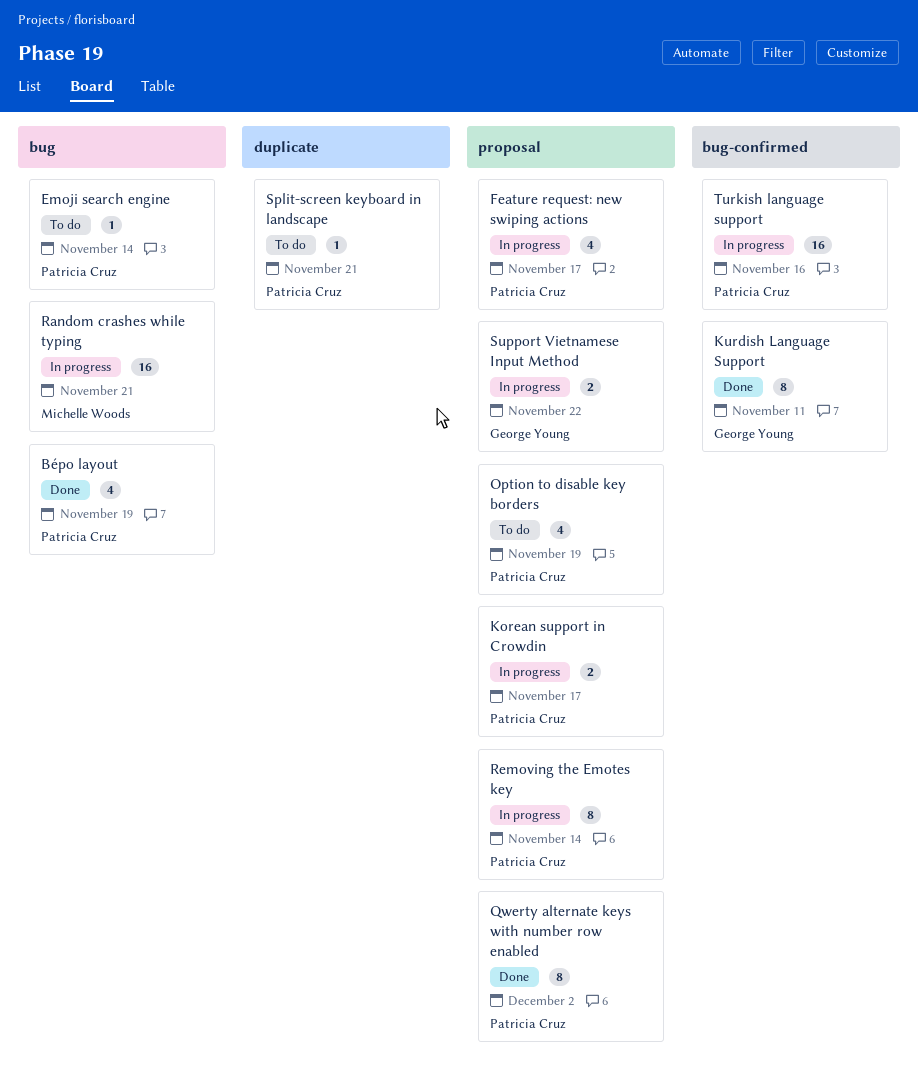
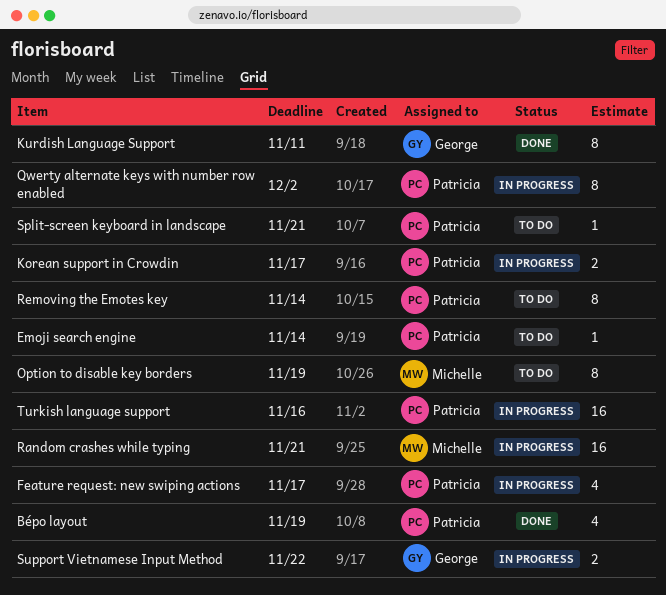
Option to disable key borders, owner: Patricia Cruz -> Michelle Woods
Option to disable key borders, estimate: 4 -> 8
Qwerty alternate keys with number row enabled, status: Done -> In progress
Removing the Emotes key, status: In progress -> To do

